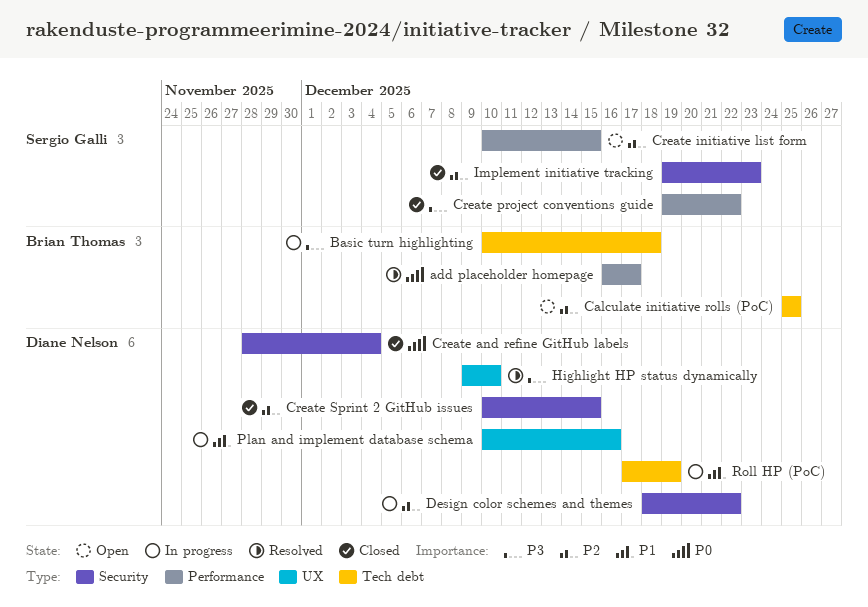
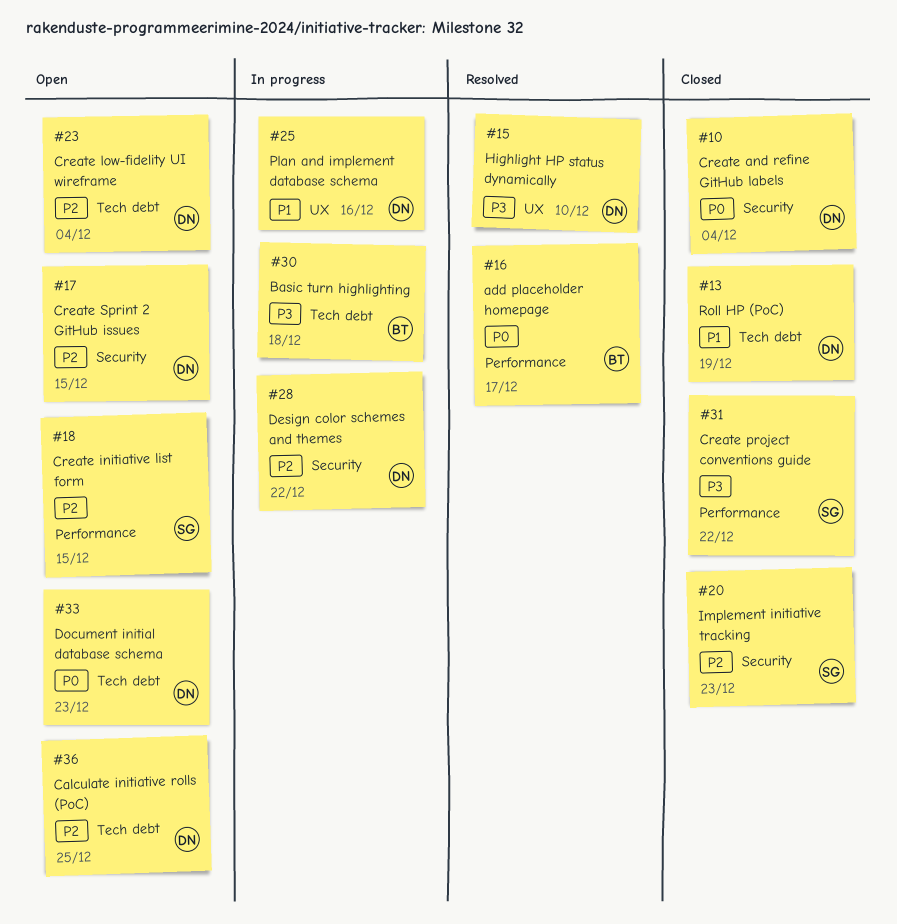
Calculate initiative rolls (PoC), owner: Brian Thomas -> Diane Nelson
Create low-fidelity UI wireframe: none -> present
Create Sprint 2 GitHub issues, status: Closed -> Open
Document initial database schema: none -> present
Roll HP (PoC), status: In progress -> Closed

